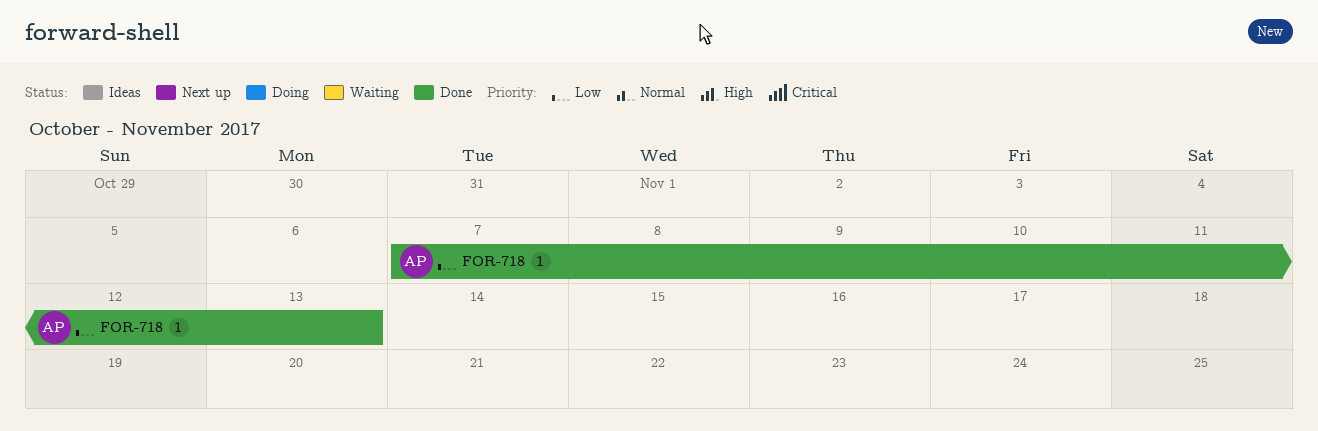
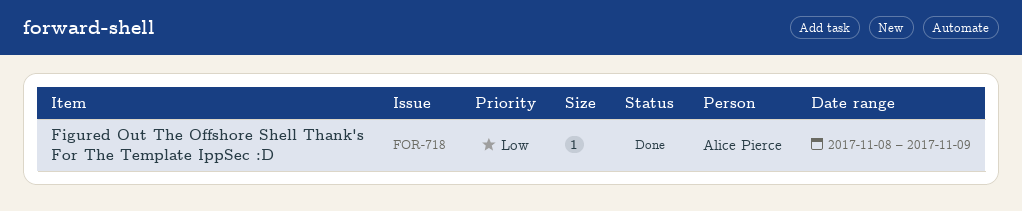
FOR-718, start: Nov 7 -> Nov 8
FOR-718, due: Nov 13 -> Nov 9

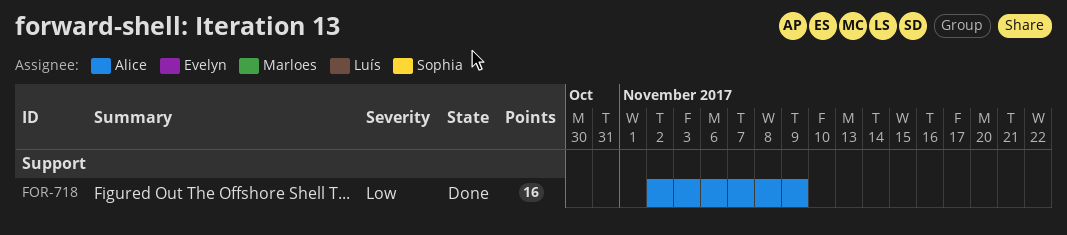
FOR-718, estimate: 1 -> 16
FOR-718, start: Nov 8 -> Nov 2

